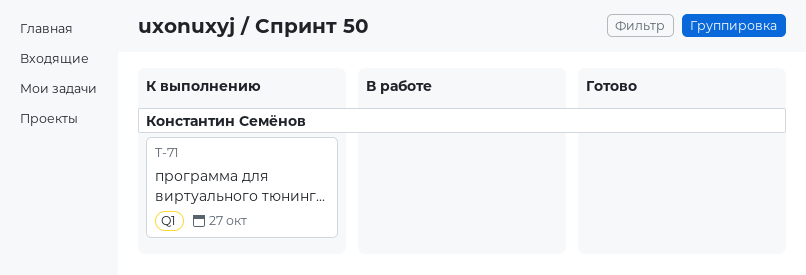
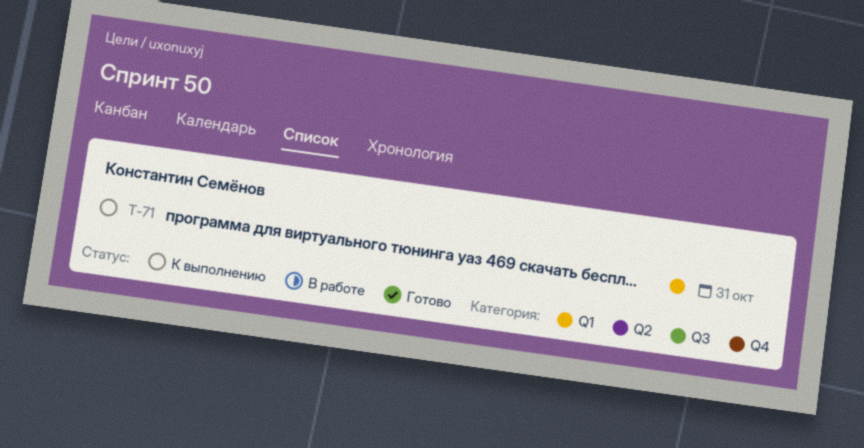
T-71, due: Oct 27 -> Oct 31

